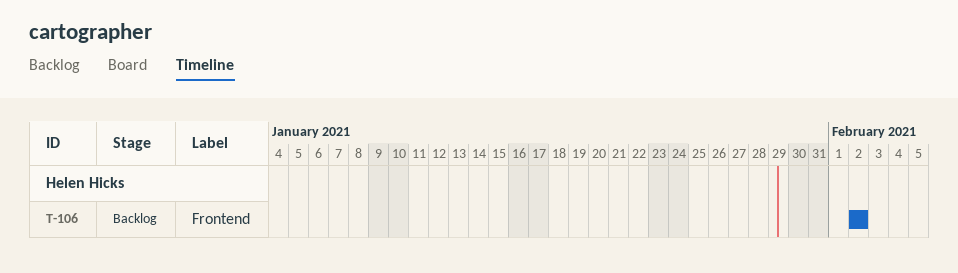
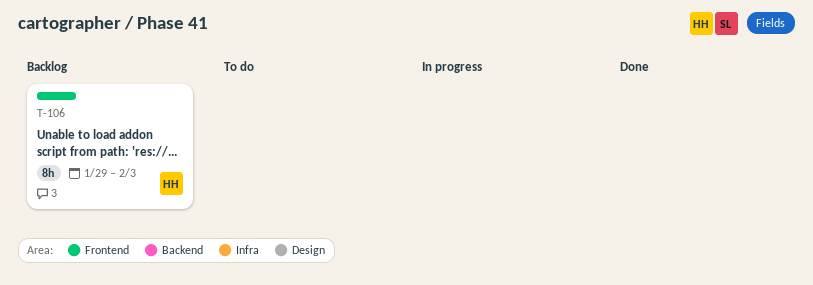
T-106, start: Feb 2 -> Jan 29
T-106, due: Feb 2 -> Feb 3

